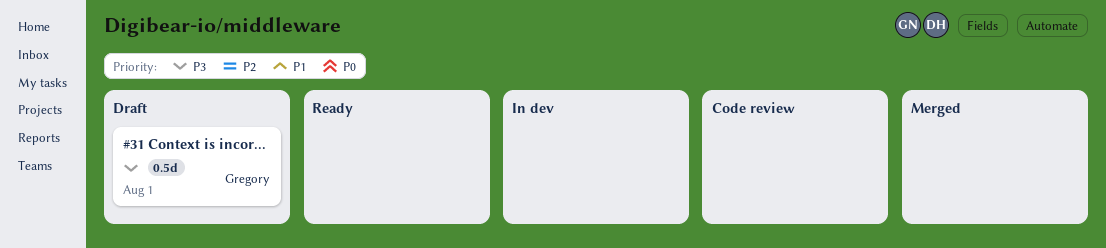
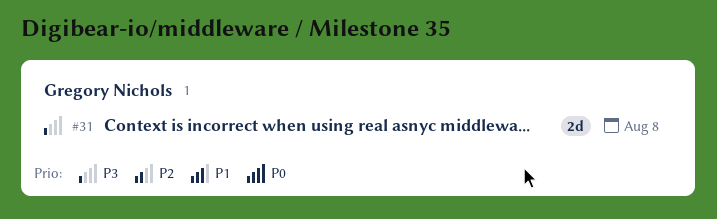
#31, estimate: 0.5d -> 2d
#31, due: Aug 1 -> Aug 8

